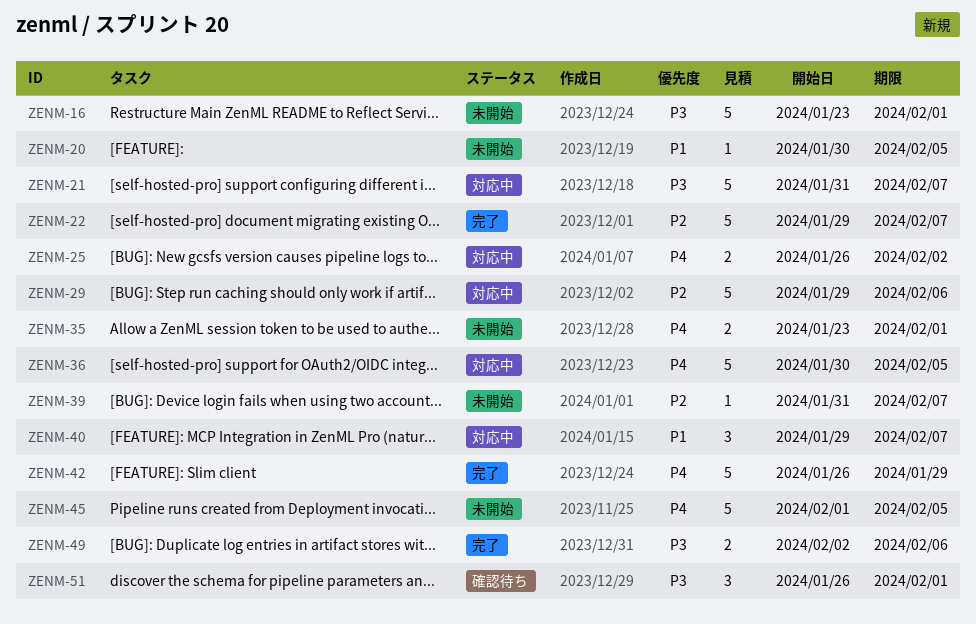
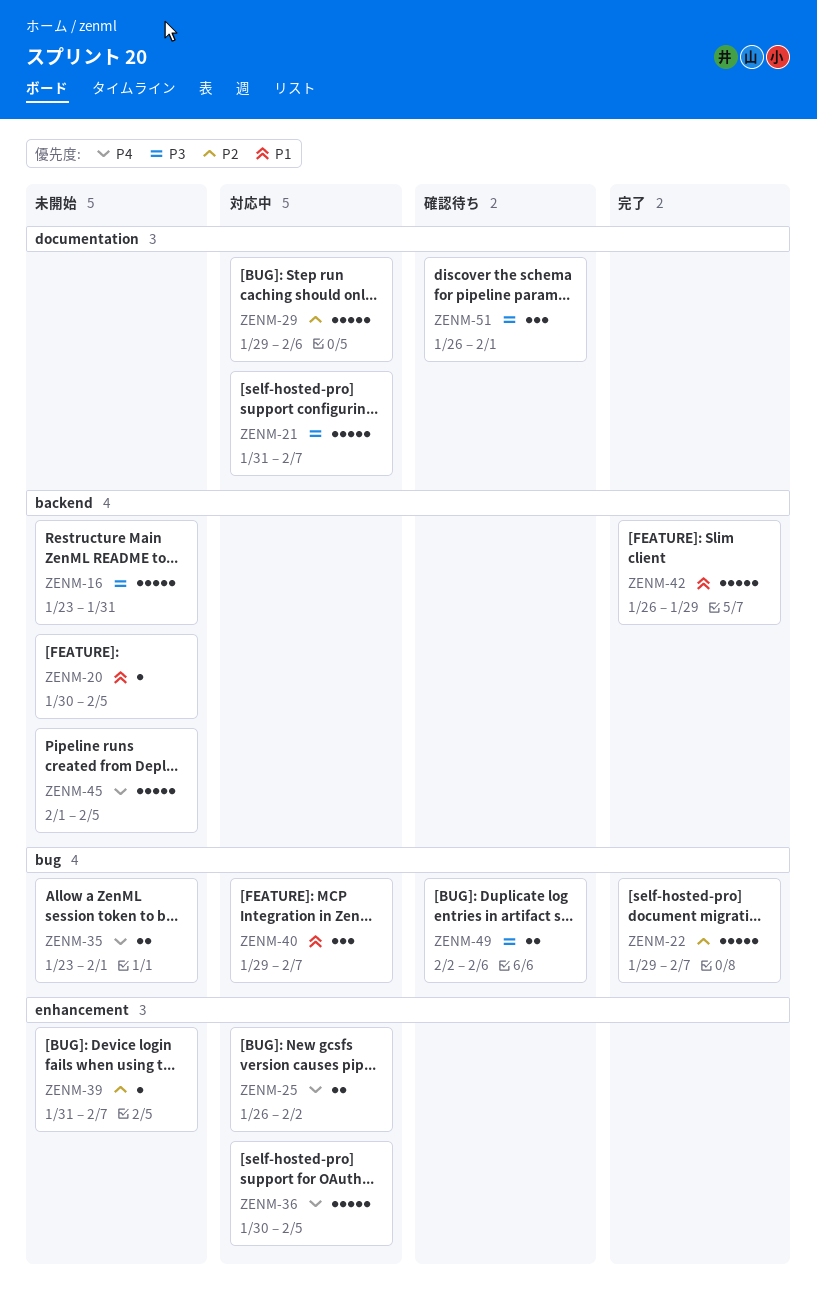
ZENM-16, due: Feb 1 -> Jan 31
ZENM-42, priority: P4 -> P1
ZENM-49, status: 完了 -> 確認待ち

